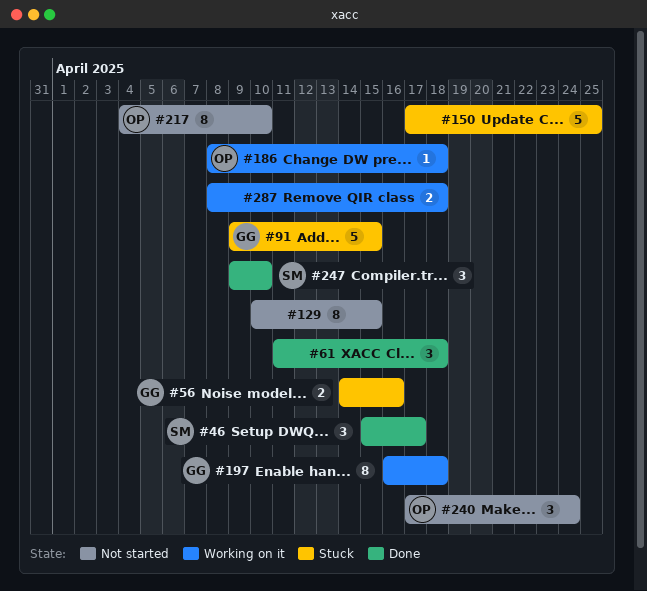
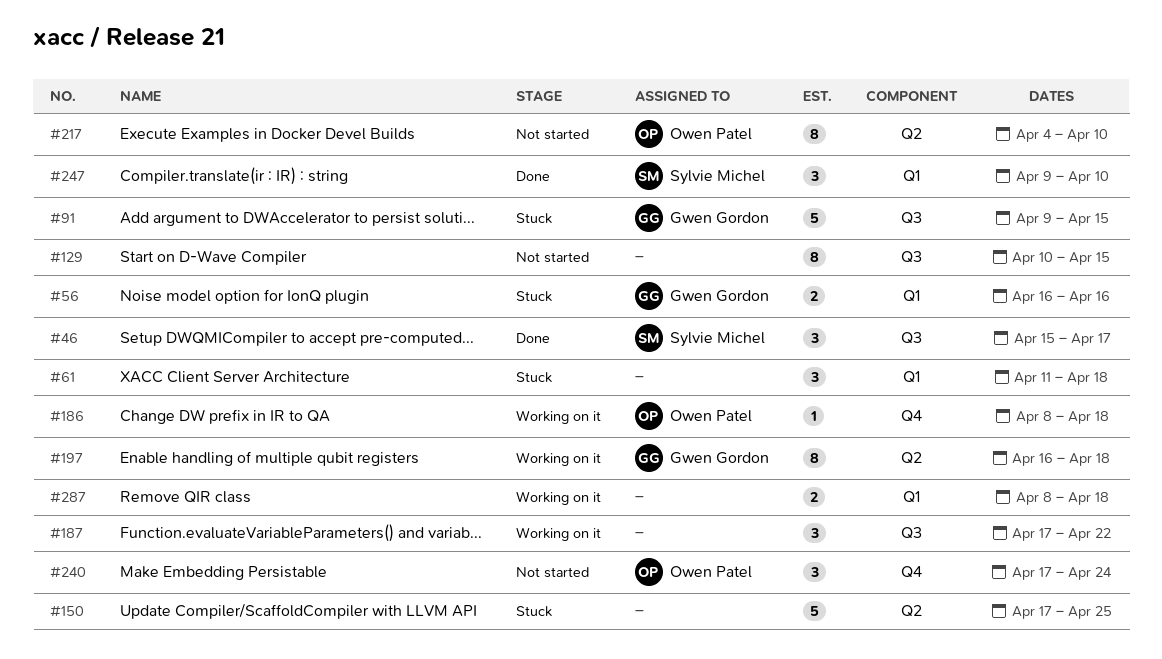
#56, start: Apr 14 -> Apr 16
#61, status: Done -> Stuck
#187: none -> present

